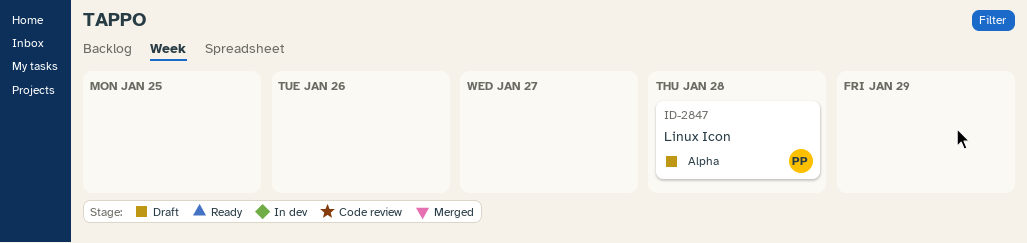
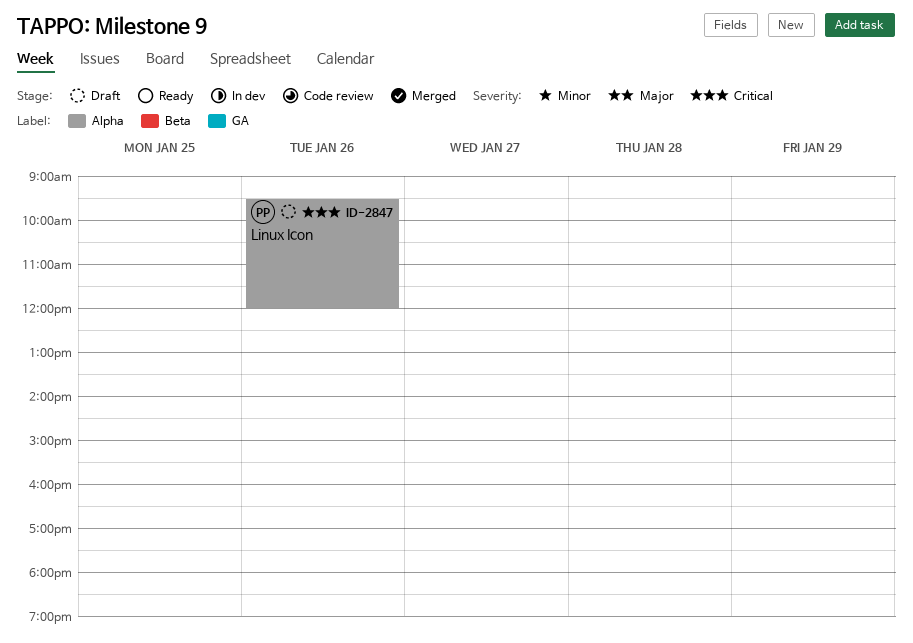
ID-2847, day: Jan 28 -> Jan 26

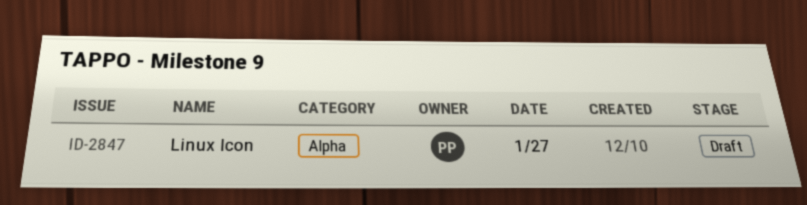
ID-2847, day: Jan 26 -> Jan 27

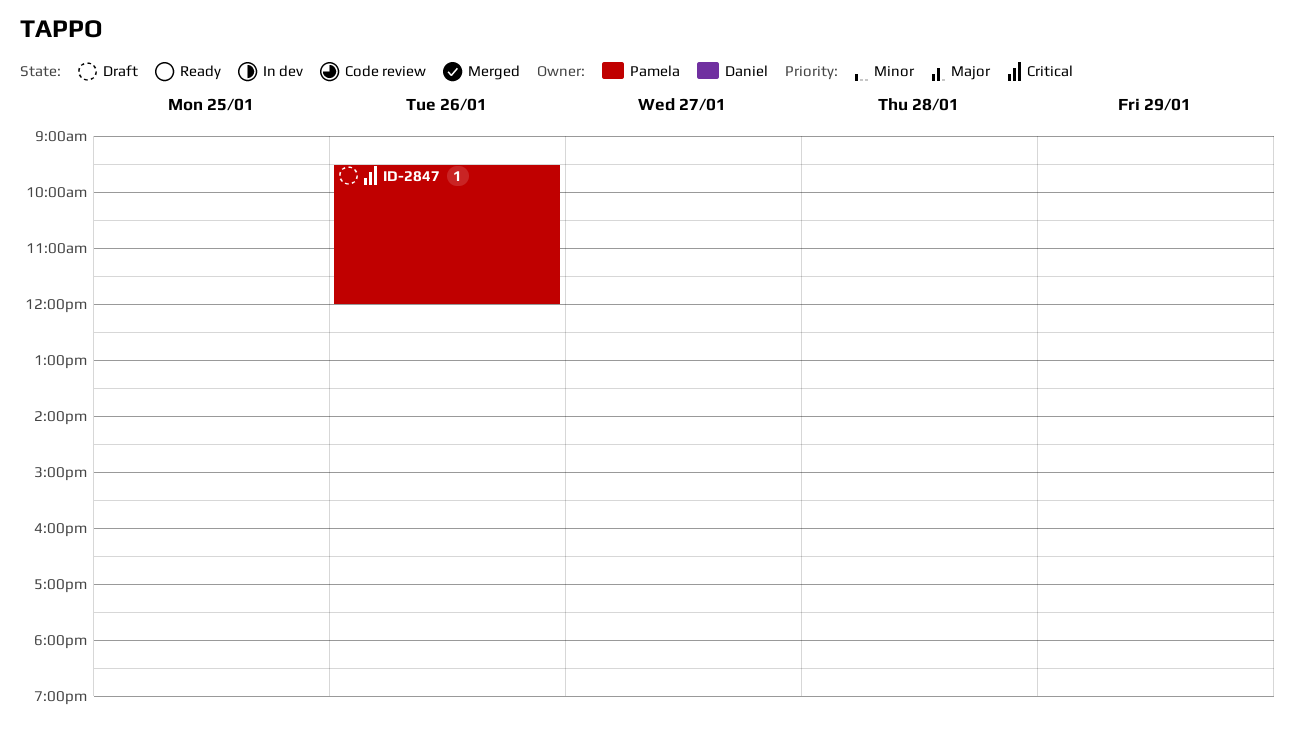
ID-2847, day: Jan 27 -> Jan 26

